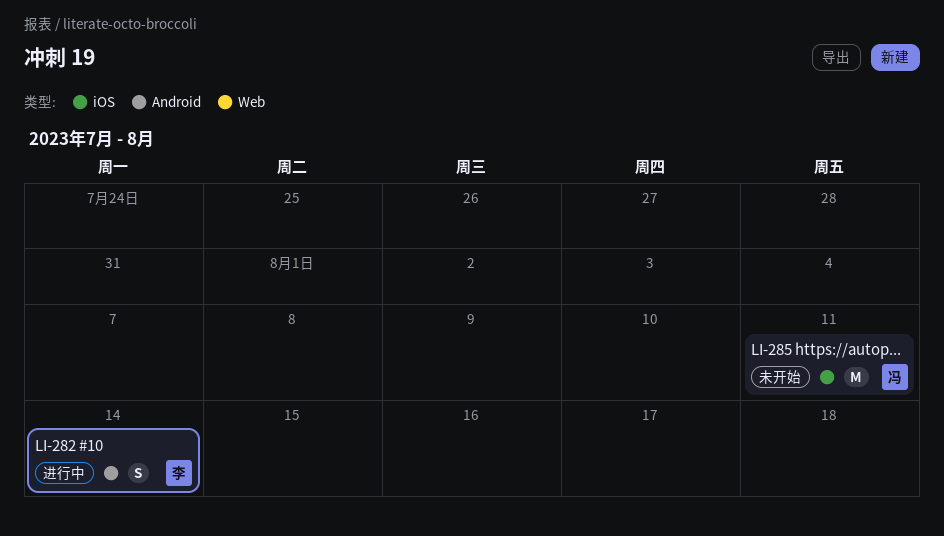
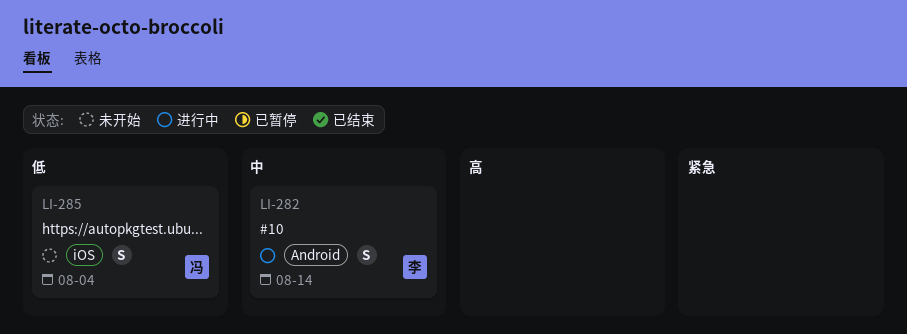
LI-285, estimate: M -> S
LI-285, due: Aug 11 -> Aug 4

